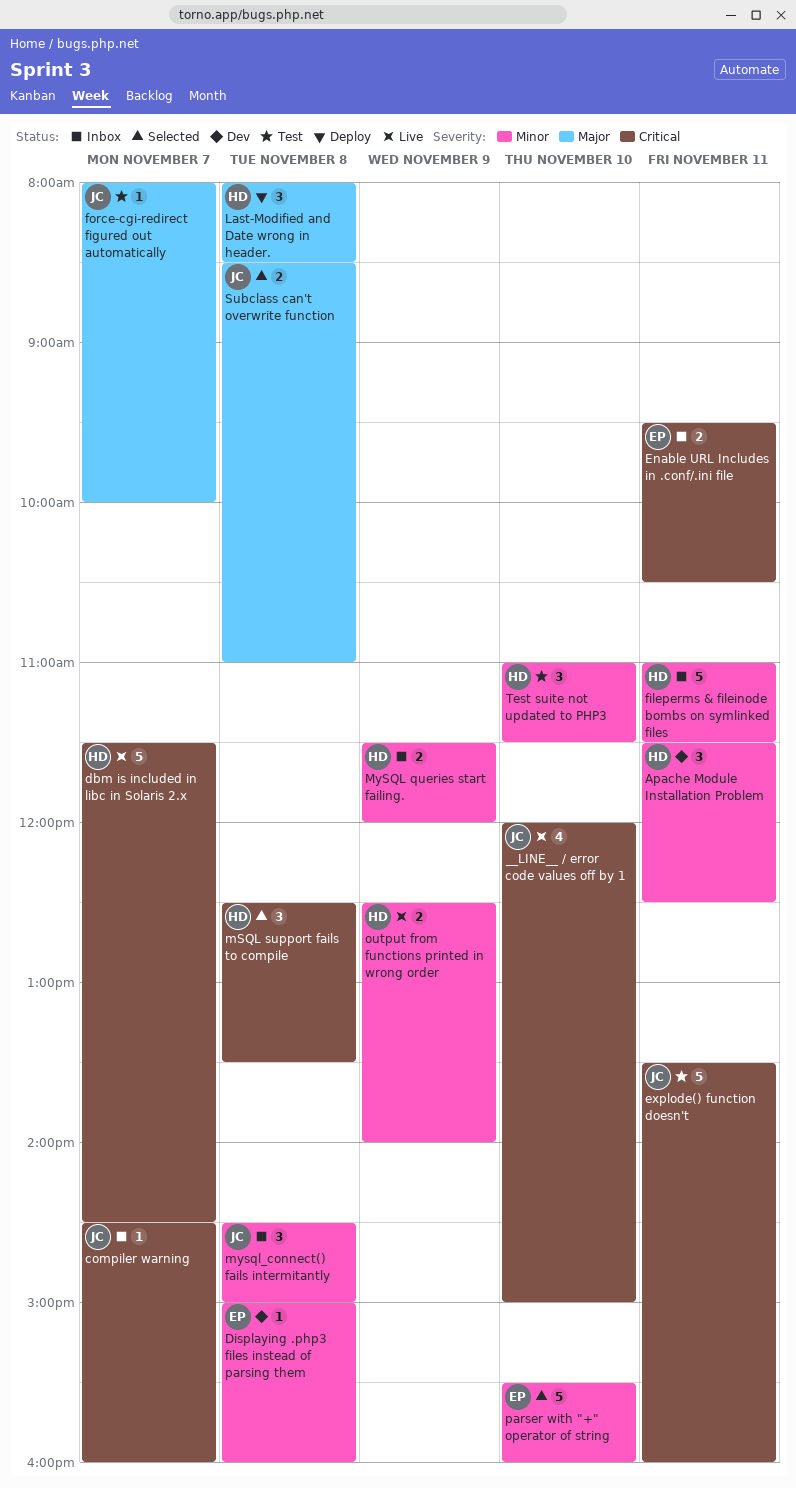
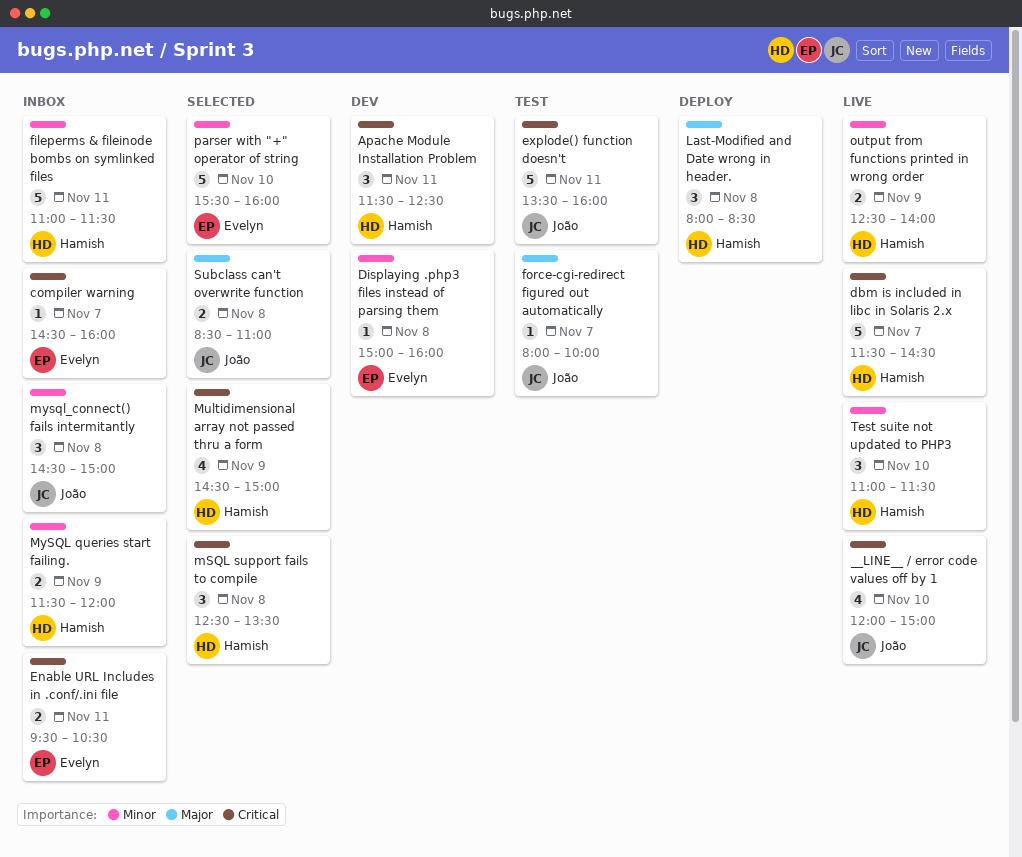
Apache Module Installation Problem, priority: Minor -> Critical
compiler warning, owner: João -> Evelyn
Multidimensional array not passed thru a form: none -> present
Test suite not updated to PHP3, status: Test -> Live

